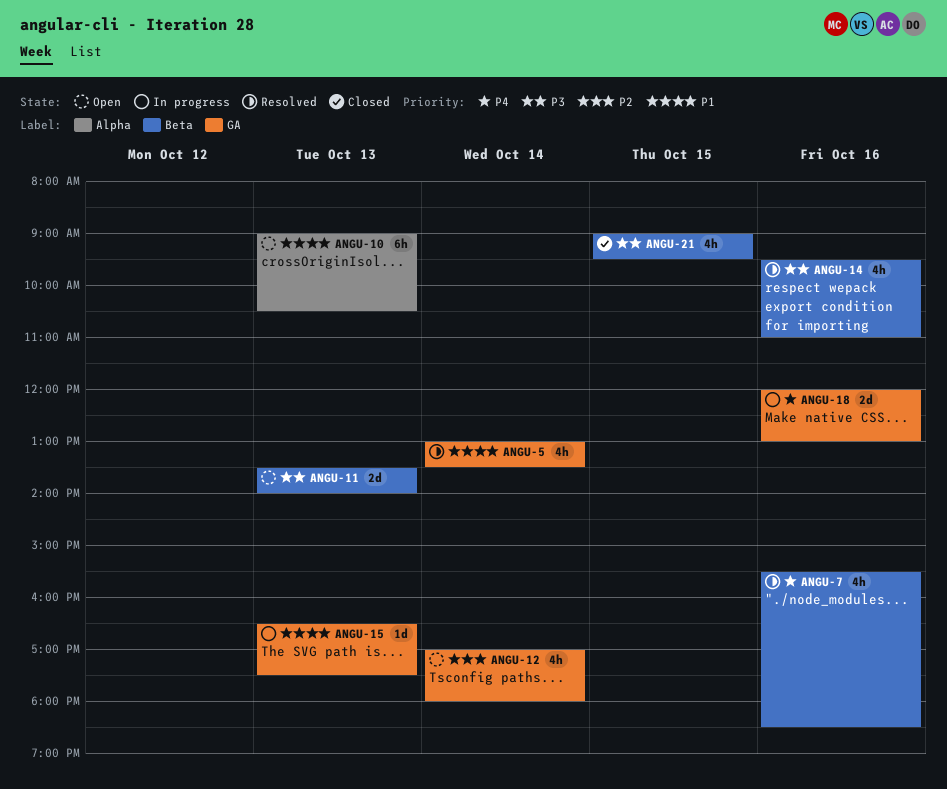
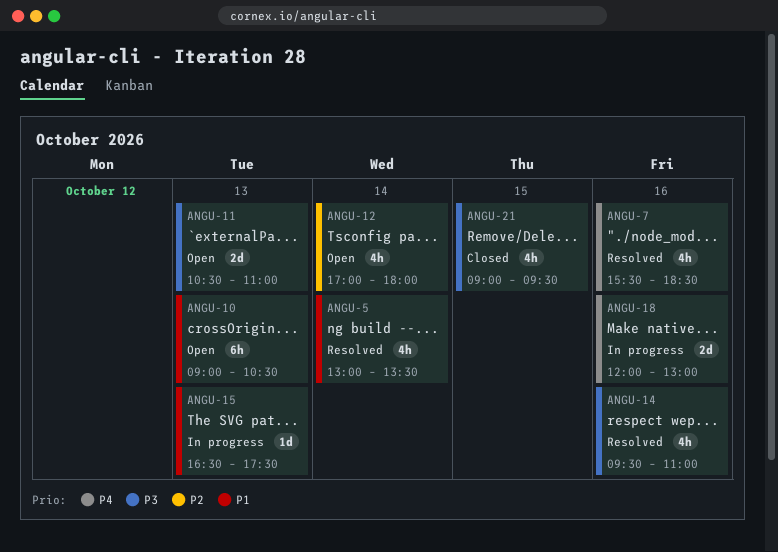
ANGU-11, begins: 13:30 -> 10:30
ANGU-11, ends: 14:00 -> 11:00

